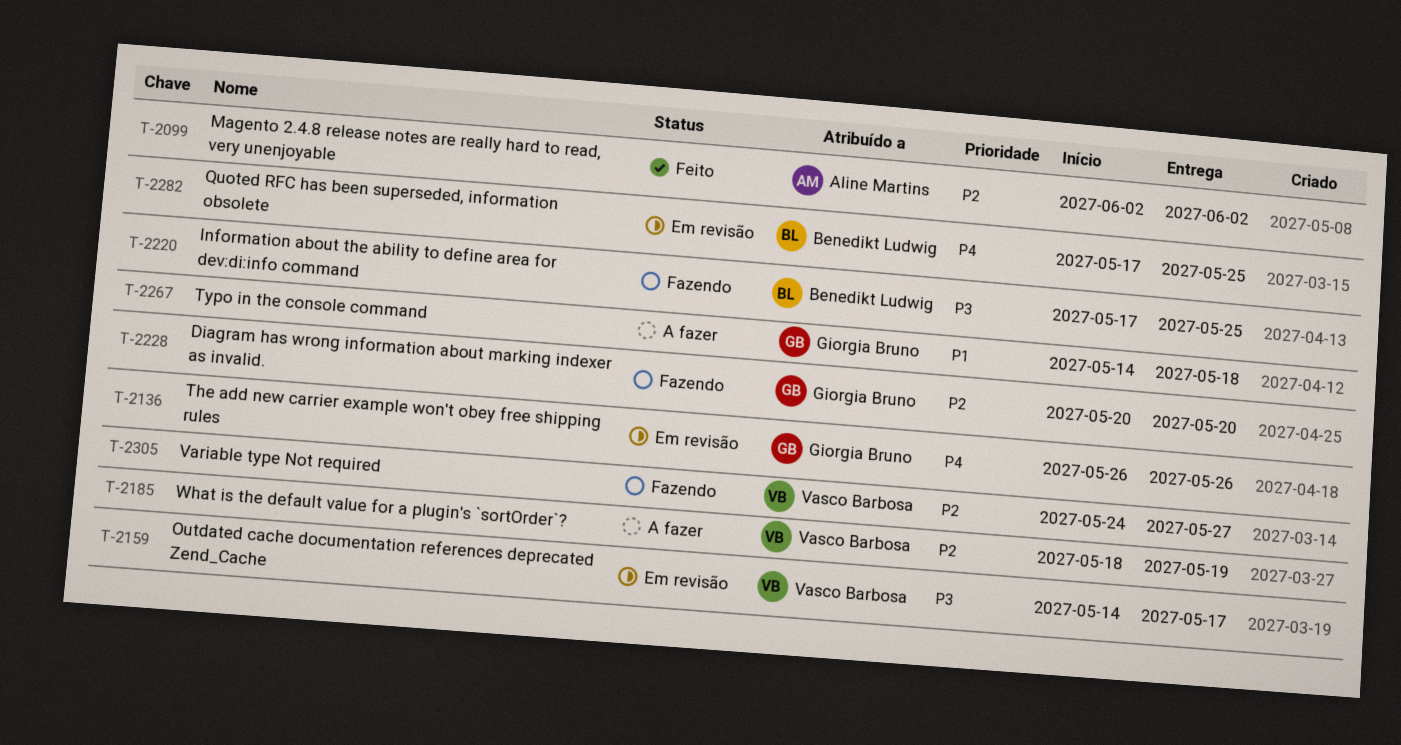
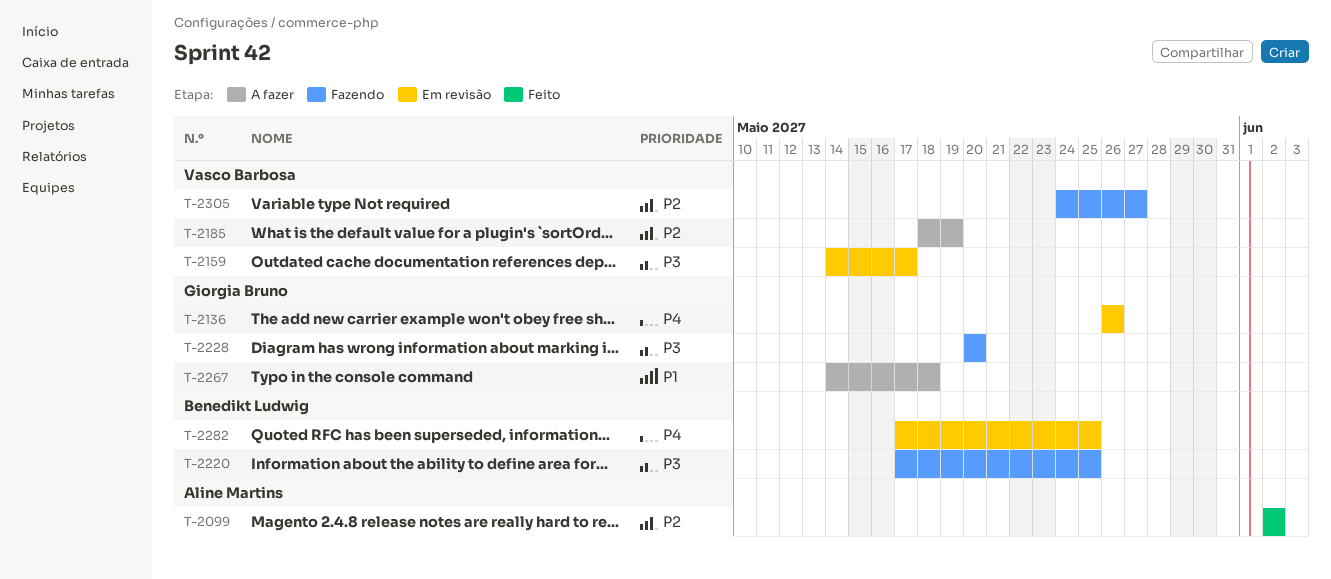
T-2228, priority: P2 -> P3

